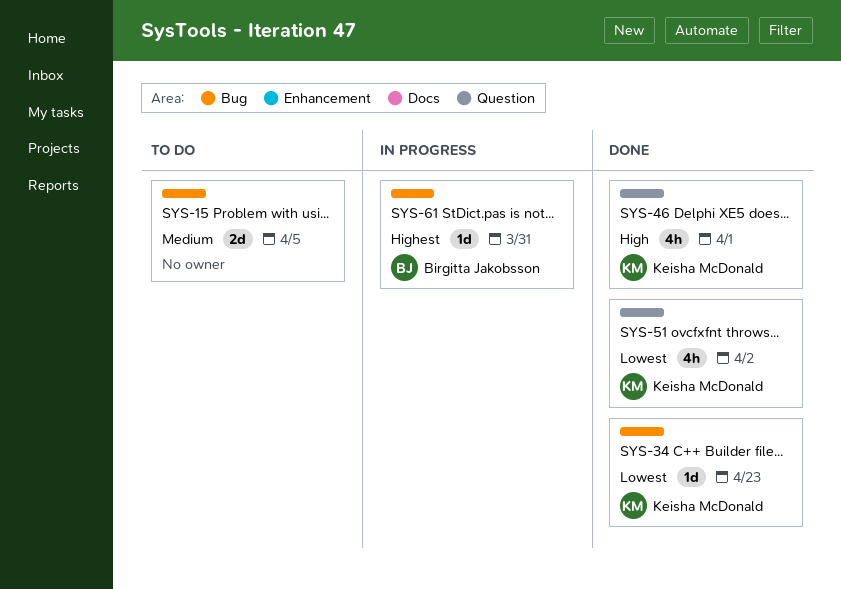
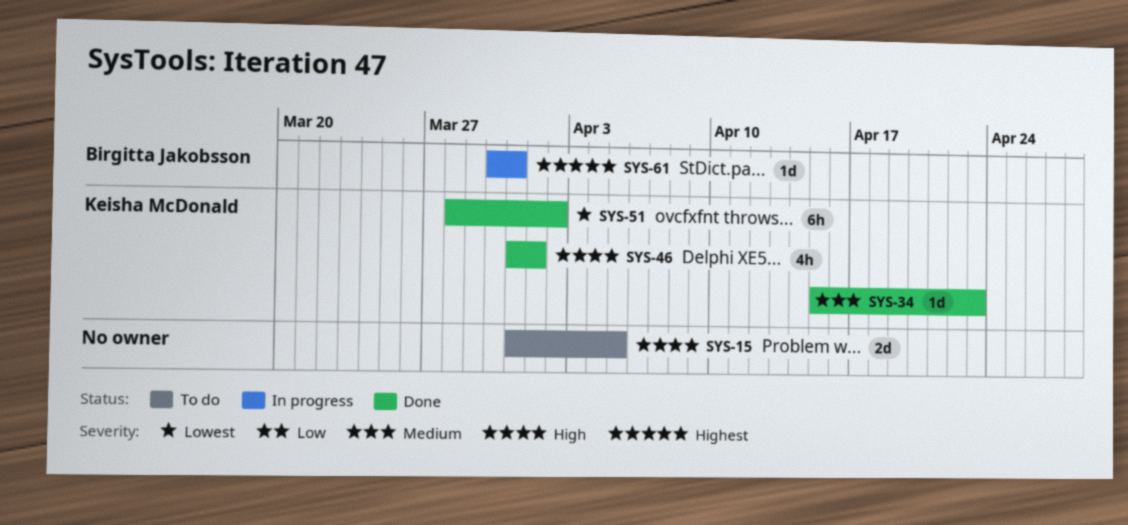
SYS-15, priority: Medium -> High
SYS-34, priority: Lowest -> Medium
SYS-51, estimate: 4h -> 6h

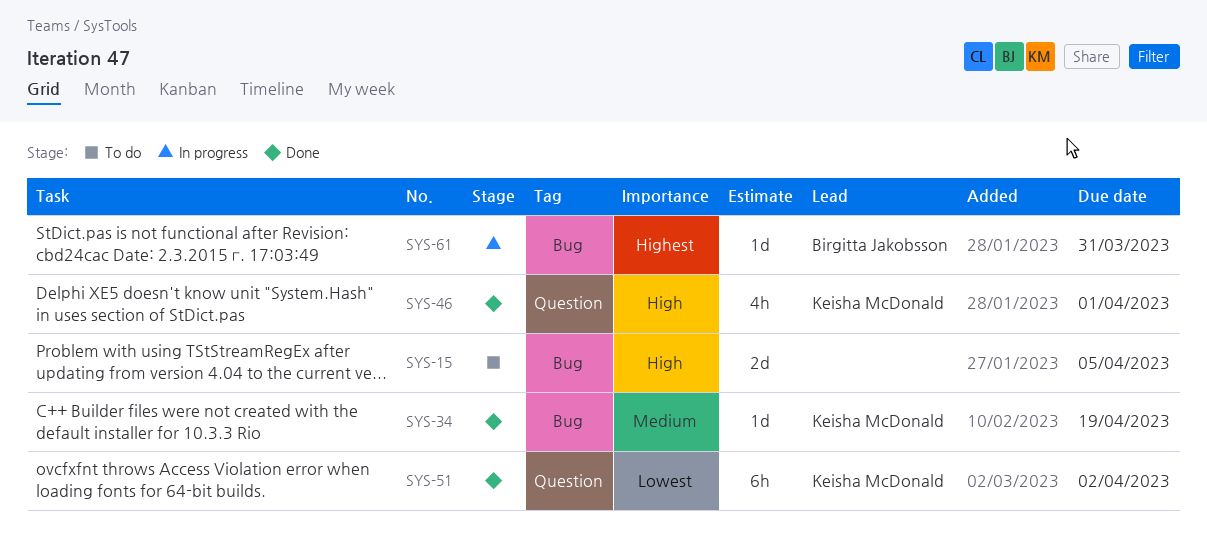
SYS-34, due: Apr 23 -> Apr 19

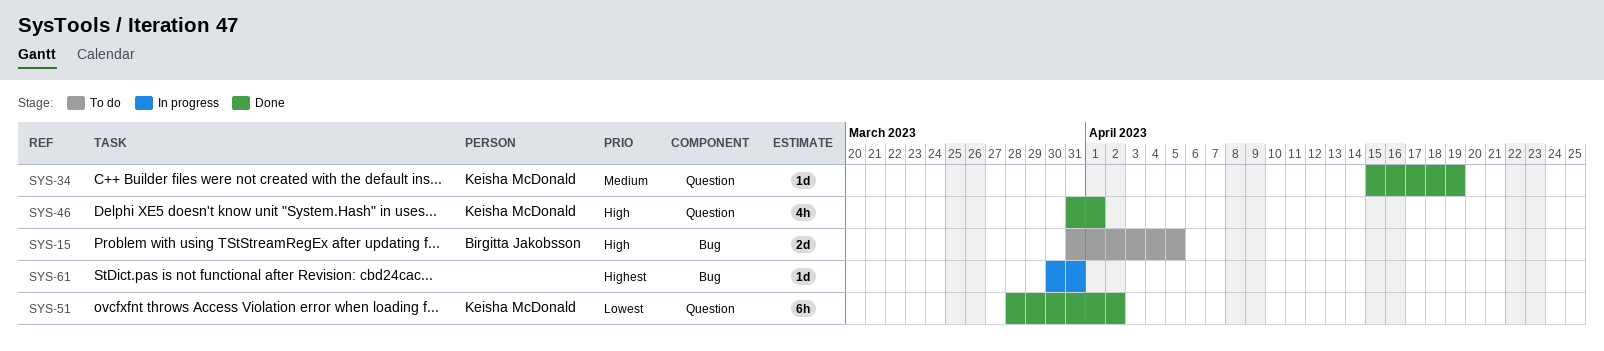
SYS-15, owner: none -> Birgitta Jakobsson
SYS-34, label: Bug -> Question
SYS-61, owner: Birgitta Jakobsson -> none

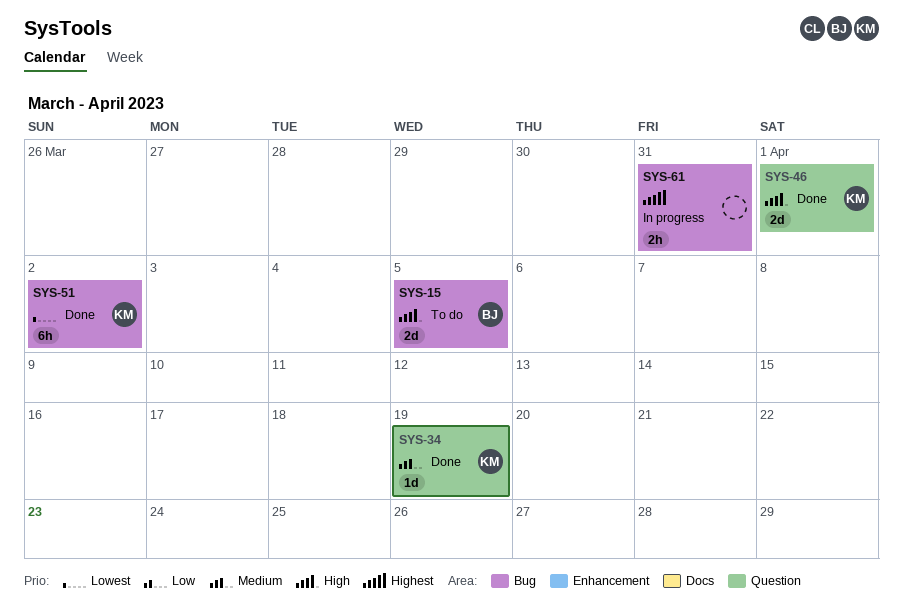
SYS-46, estimate: 4h -> 2d
SYS-51, label: Question -> Bug
SYS-61, estimate: 1d -> 2h

